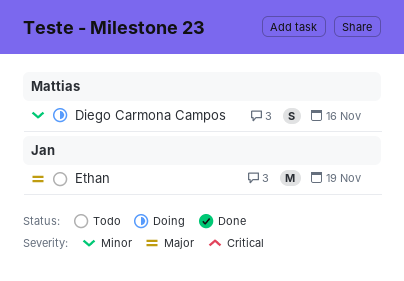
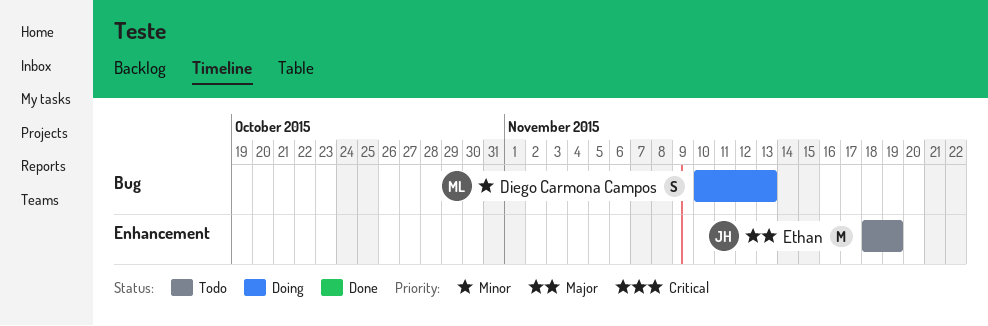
Diego Carmona Campos, due: Nov 16 -> Nov 13

